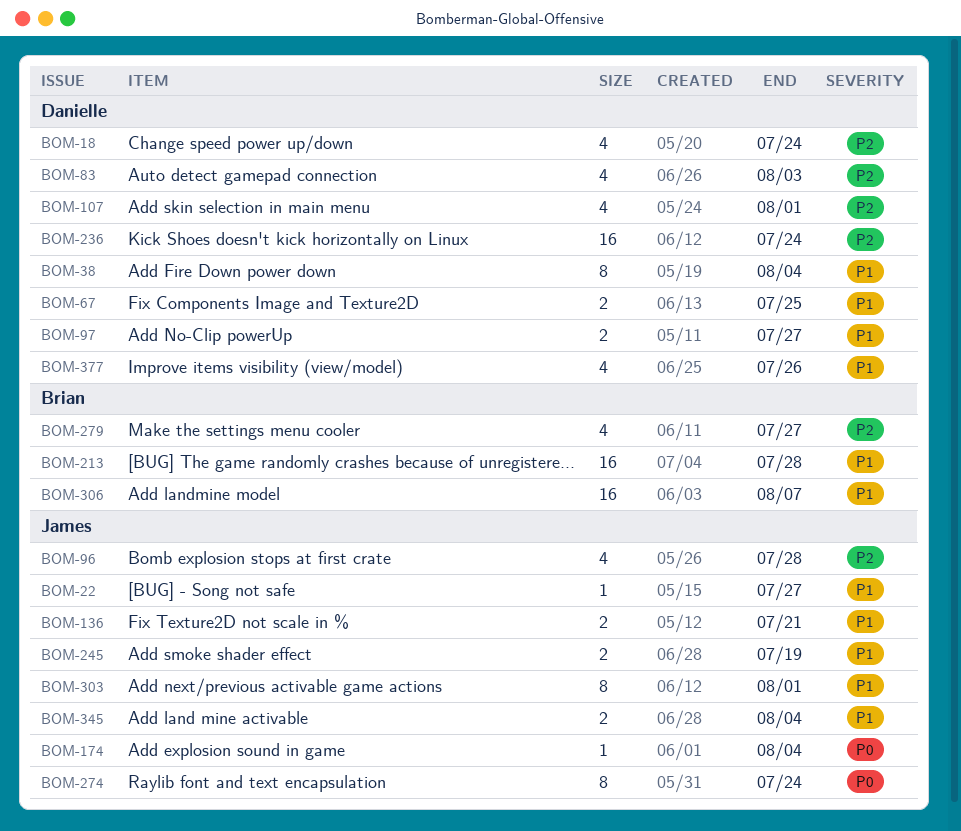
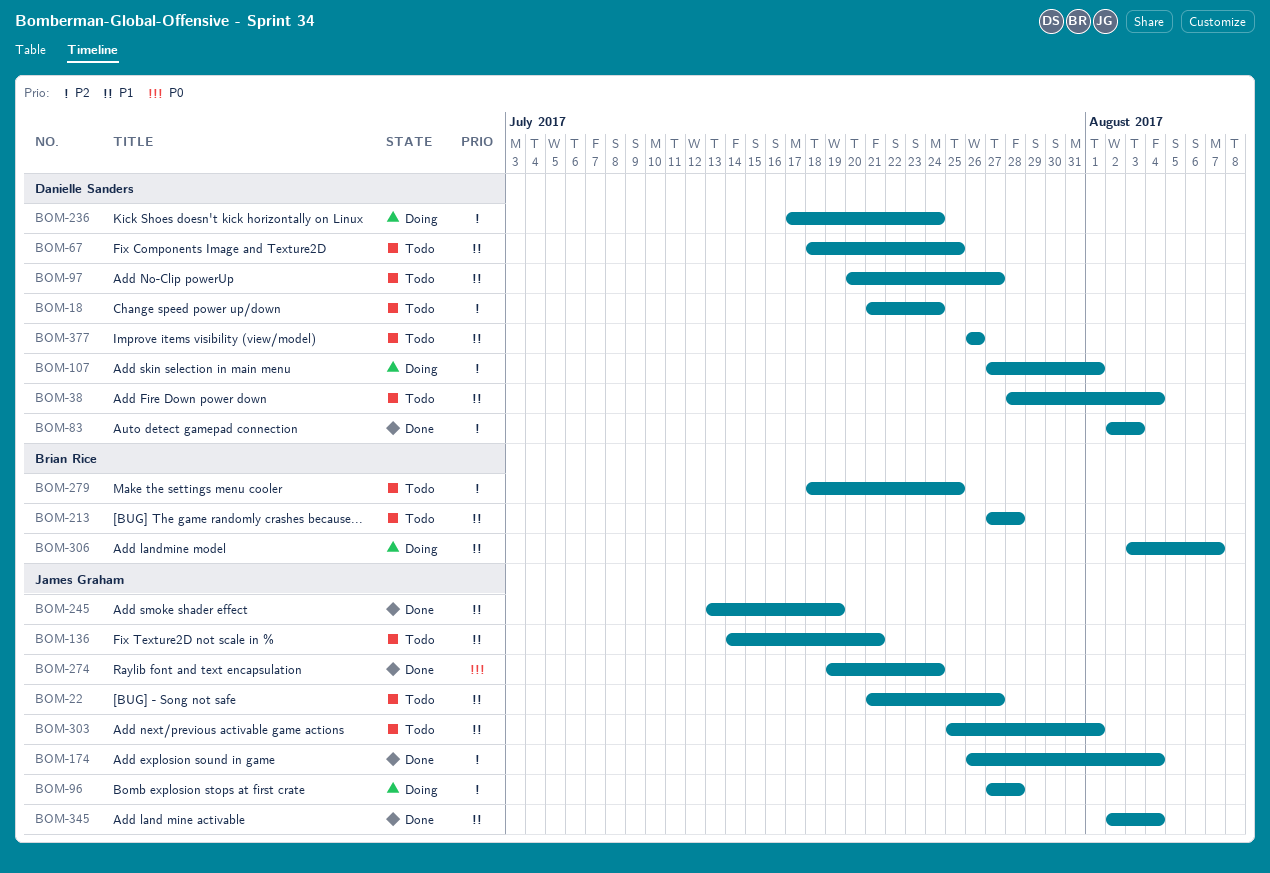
BOM-174, priority: P0 -> P2
BOM-279, due: Jul 27 -> Jul 25

